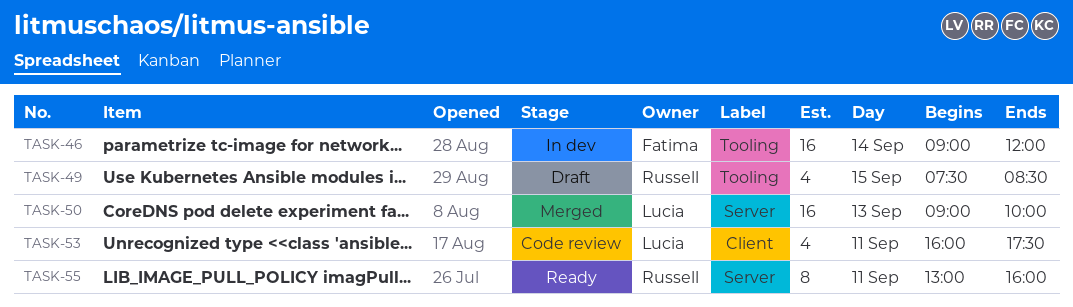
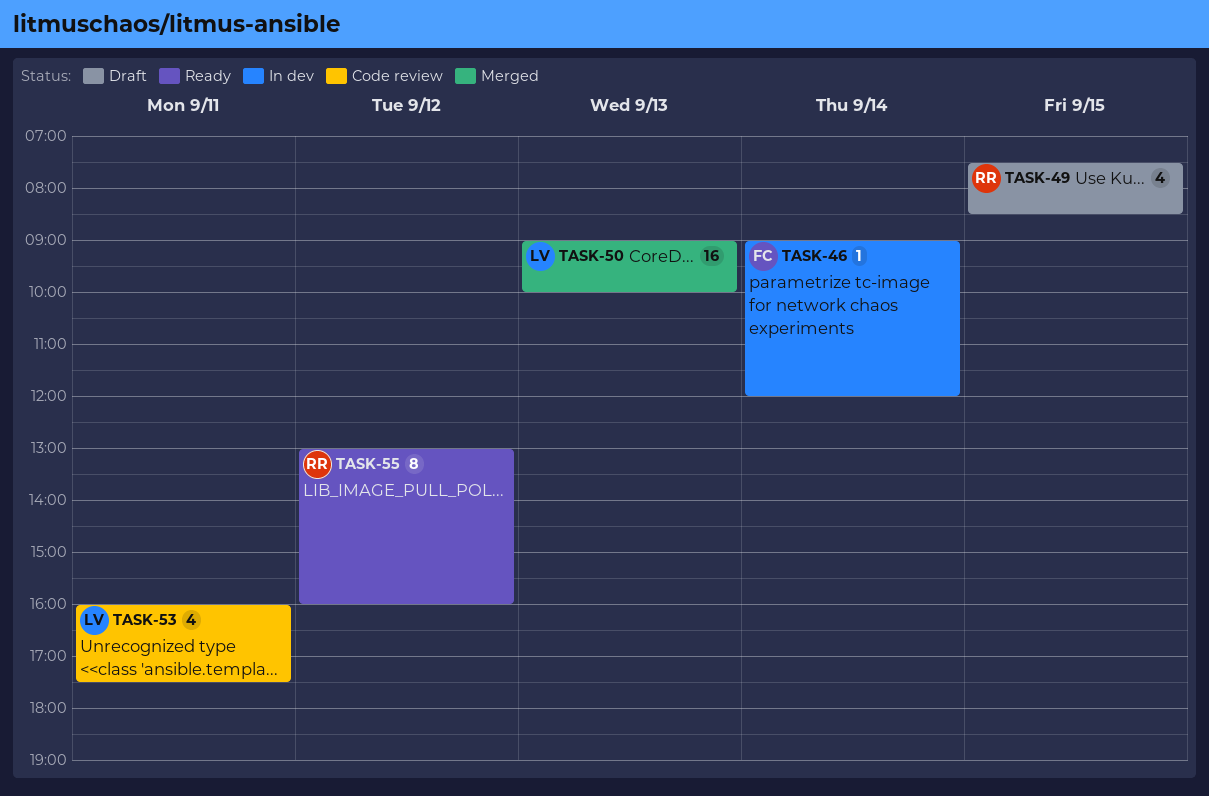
TASK-46, estimate: 16 -> 1
TASK-55, day: Sep 11 -> Sep 12

